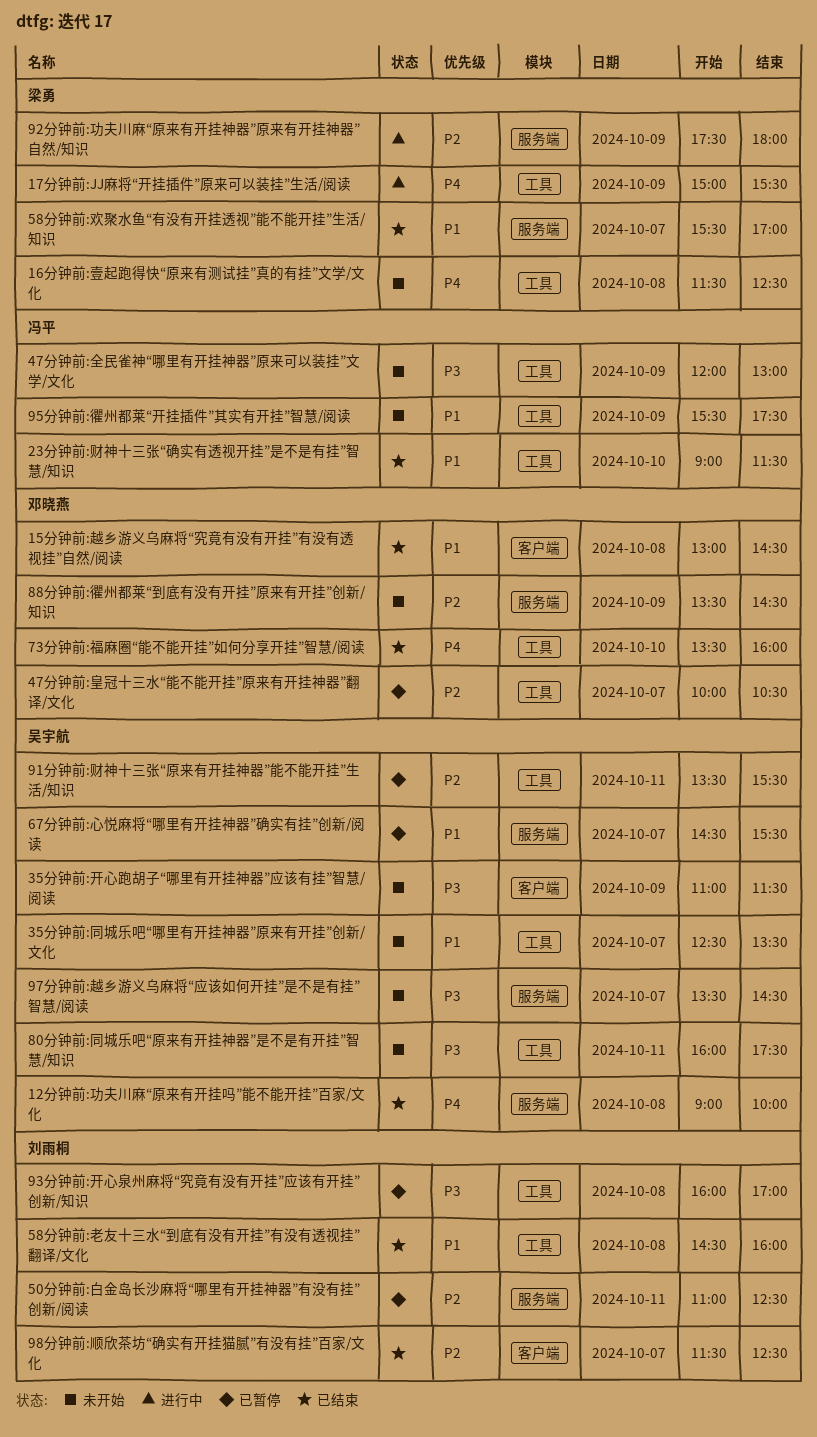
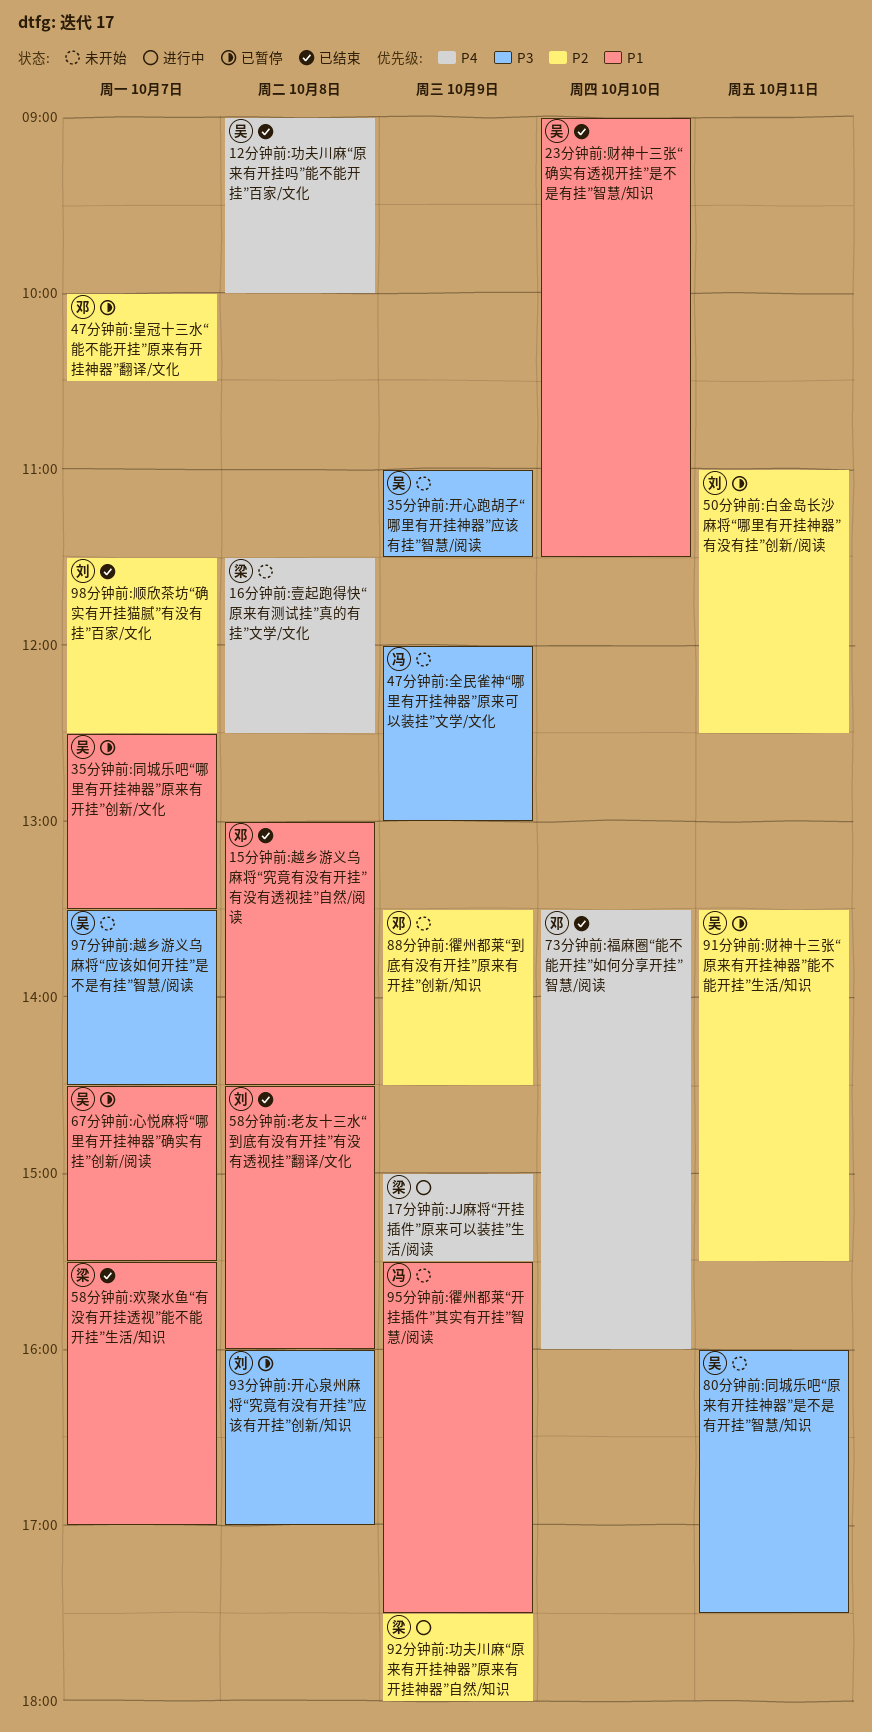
23分钟前:财神十三张“确实有透视开挂”是不是有挂”智慧/知识, owner: 冯平 -> 吴宇航
35分钟前:同城乐吧“哪里有开挂神器”原来有开挂”创新/文化, status: 未开始 -> 已暂停

